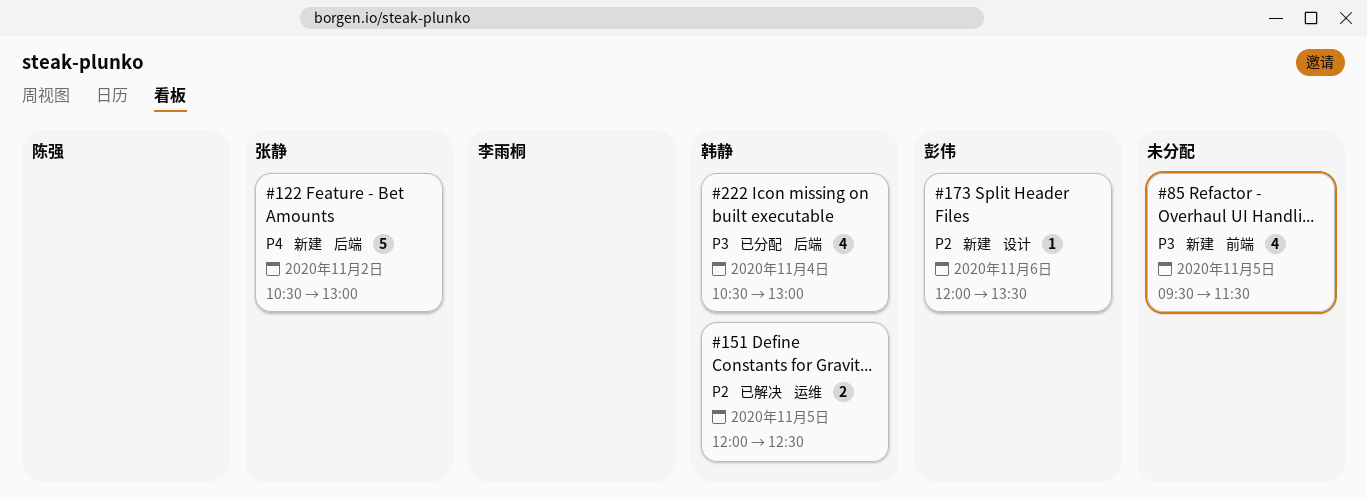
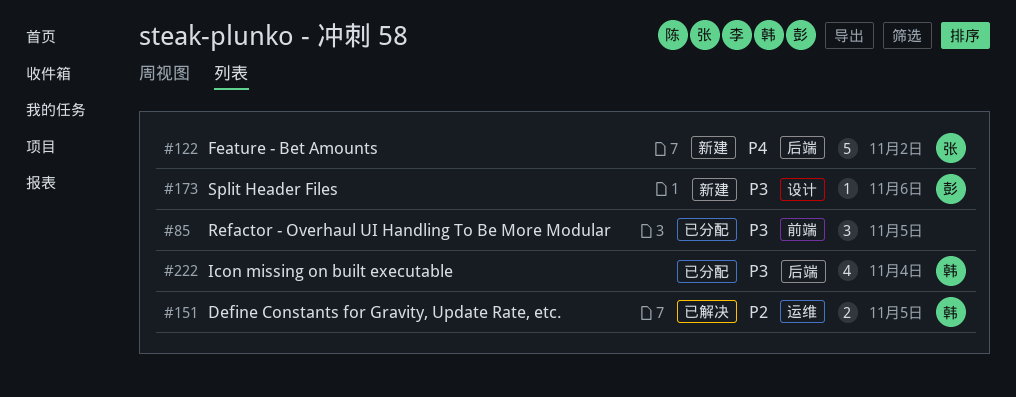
#85, status: 新建 -> 已分配
#85, estimate: 4 -> 3
#173, priority: P2 -> P3

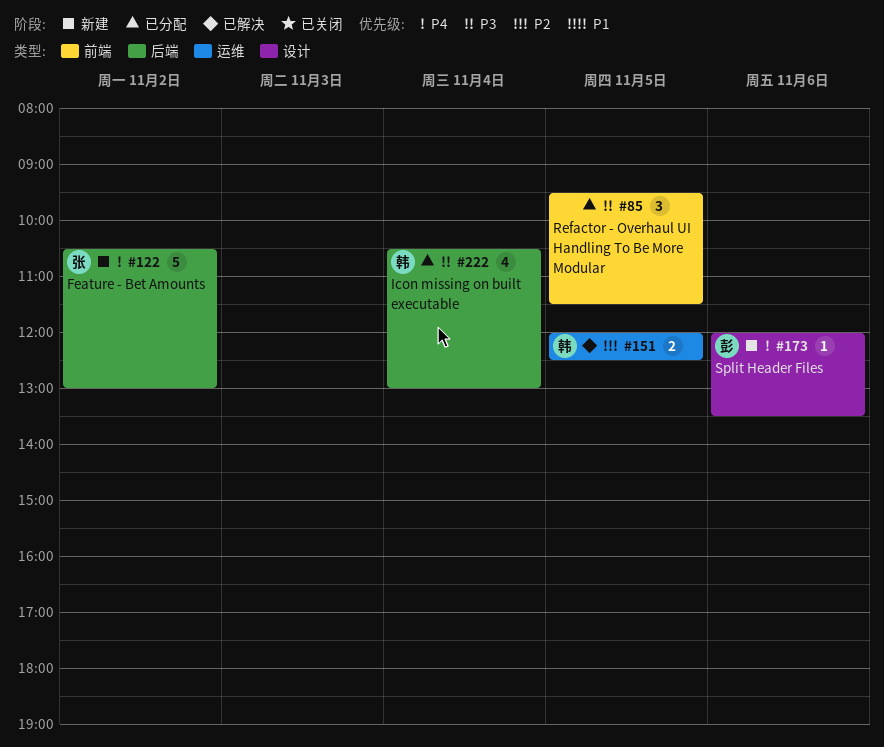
#173, priority: P3 -> P4

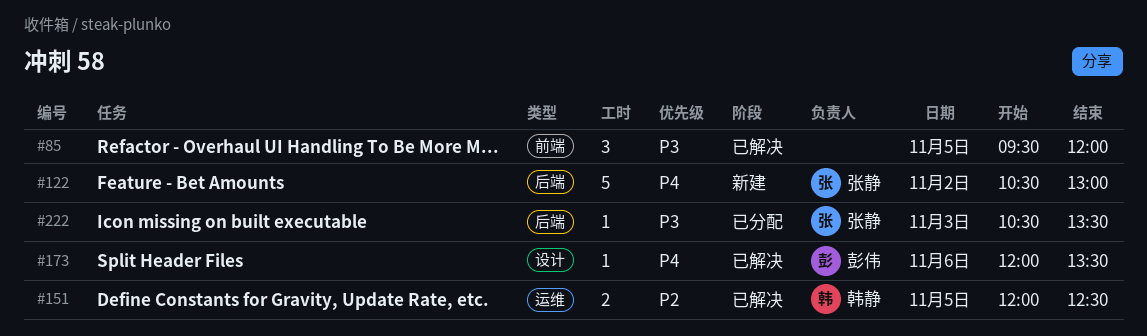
#85, status: 已分配 -> 已解决
#85, ends: 11:30 -> 12:00
#173, status: 新建 -> 已解决
#222, owner: 韩静 -> 张静
#222, estimate: 4 -> 1
#222, day: Nov 4 -> Nov 3
#222, ends: 13:00 -> 13:30

